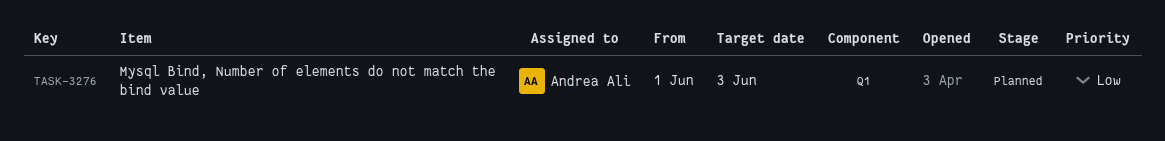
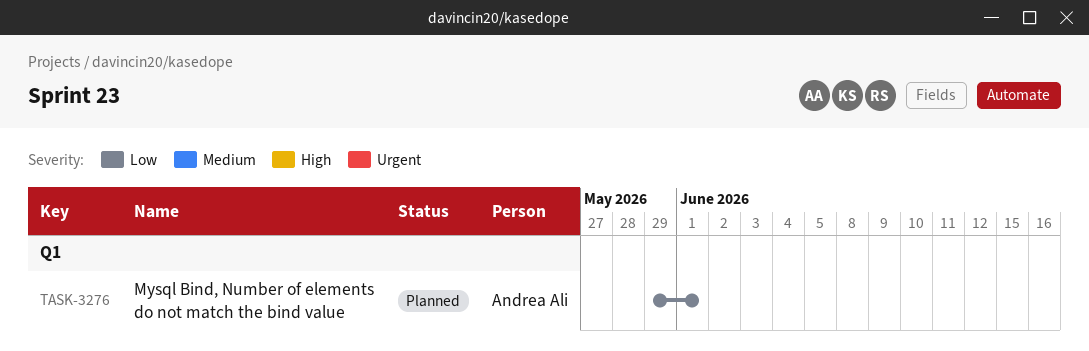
TASK-3276, start: Jun 1 -> May 29
TASK-3276, due: Jun 3 -> Jun 1

